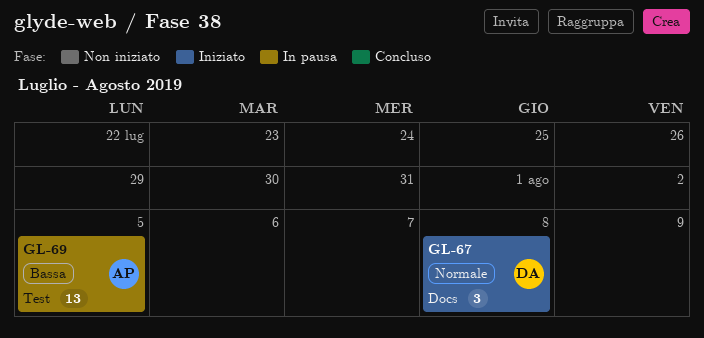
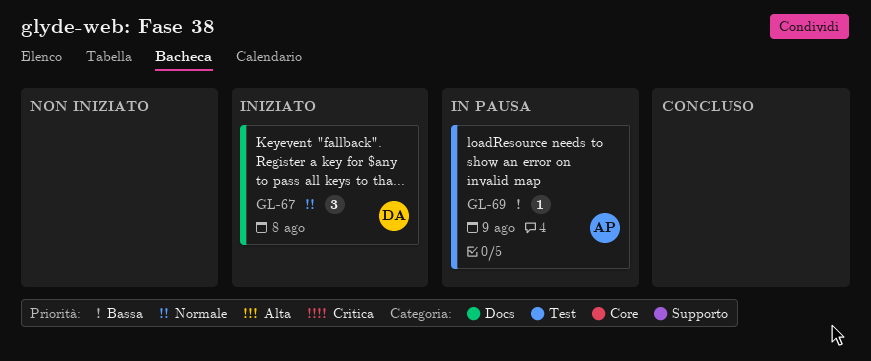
GL-69, estimate: 13 -> 1
GL-69, due: Aug 5 -> Aug 9

